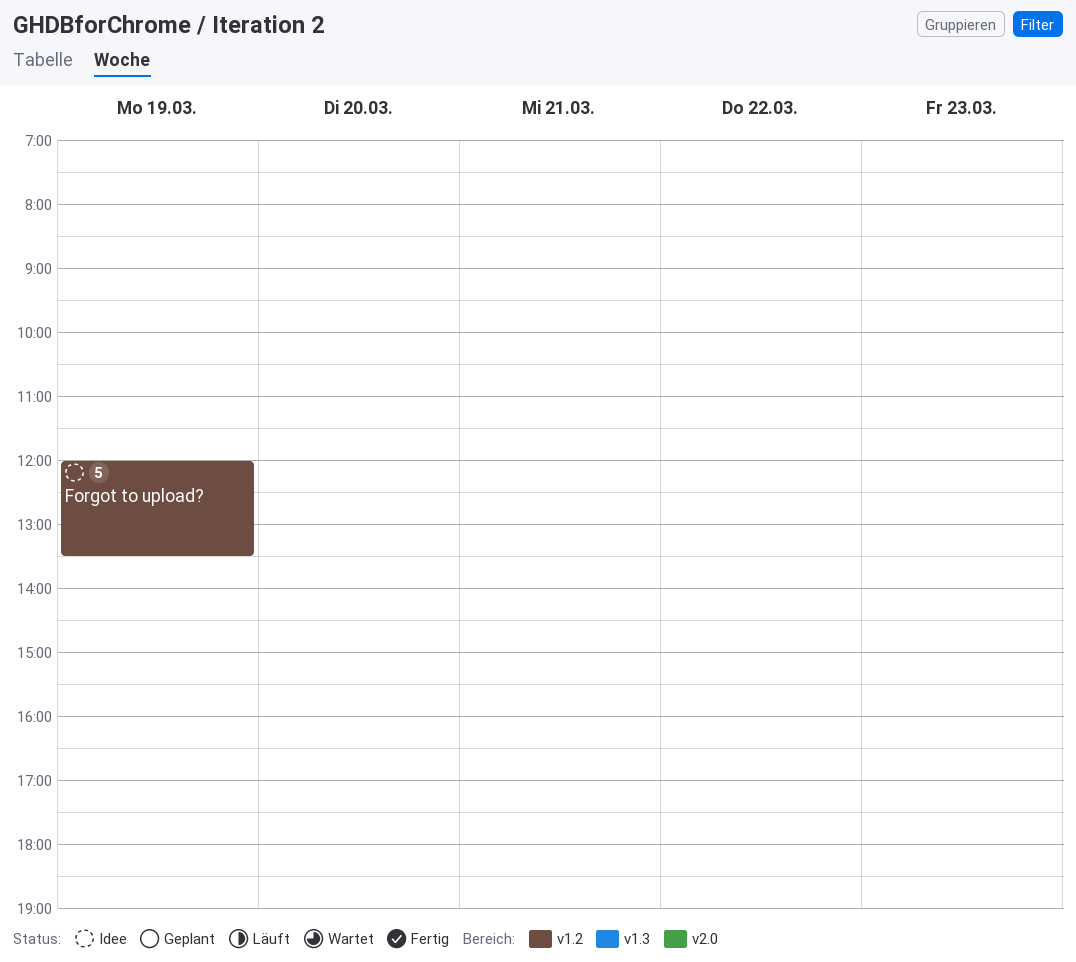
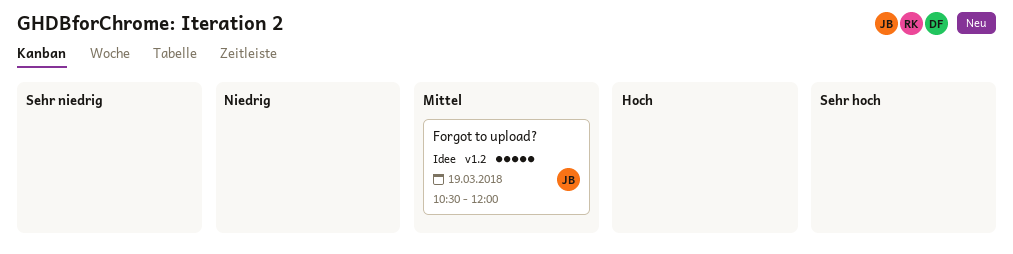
Forgot to upload?, begins: 12:00 -> 10:30
Forgot to upload?, ends: 13:30 -> 12:00

